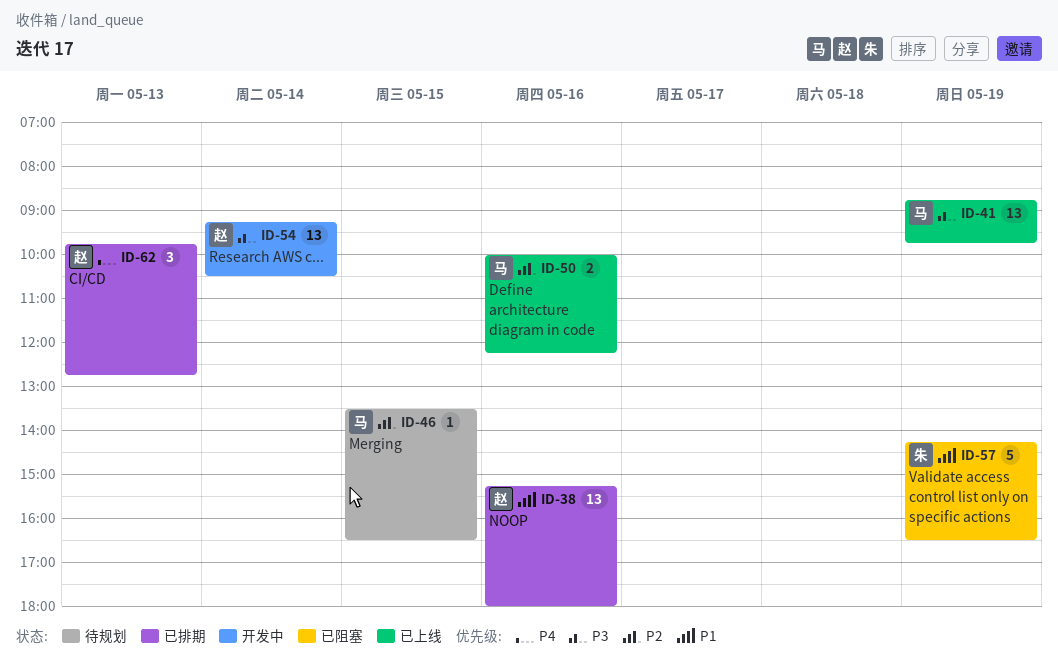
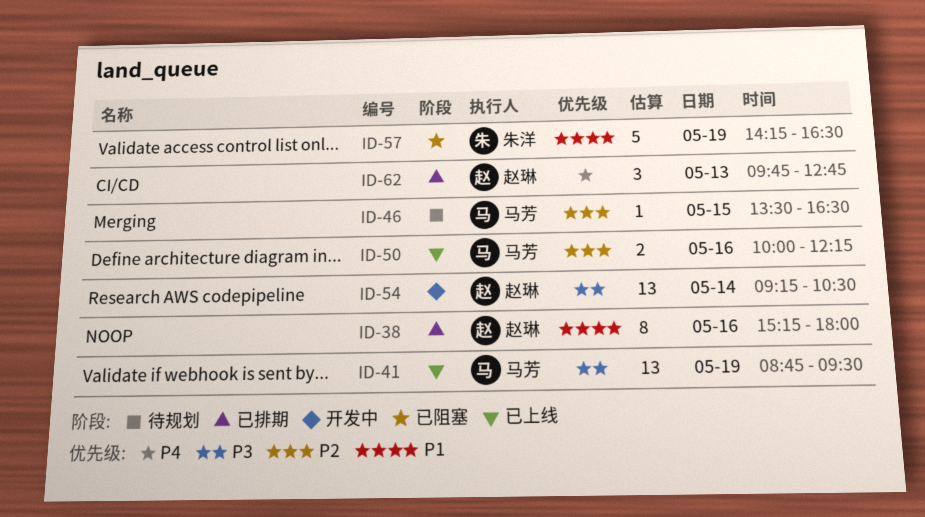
ID-38, estimate: 13 -> 8
ID-41, ends: 09:45 -> 09:30

